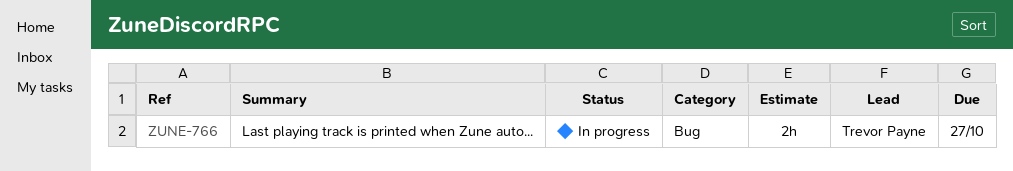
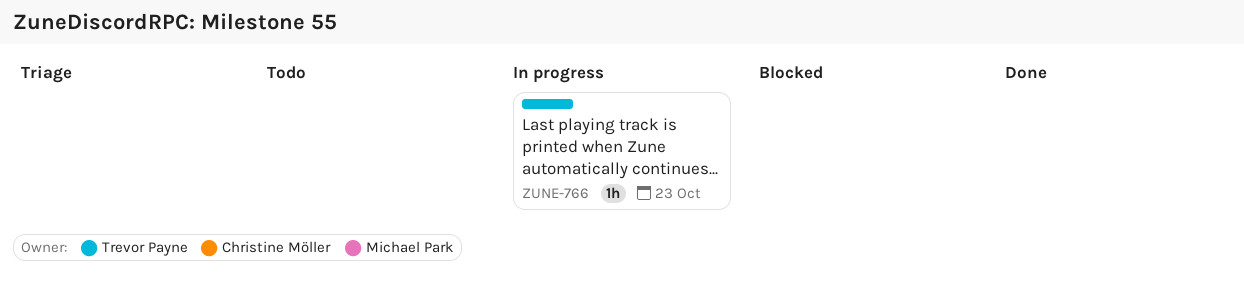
ZUNE-766, estimate: 2h -> 1h
ZUNE-766, due: Oct 27 -> Oct 23

